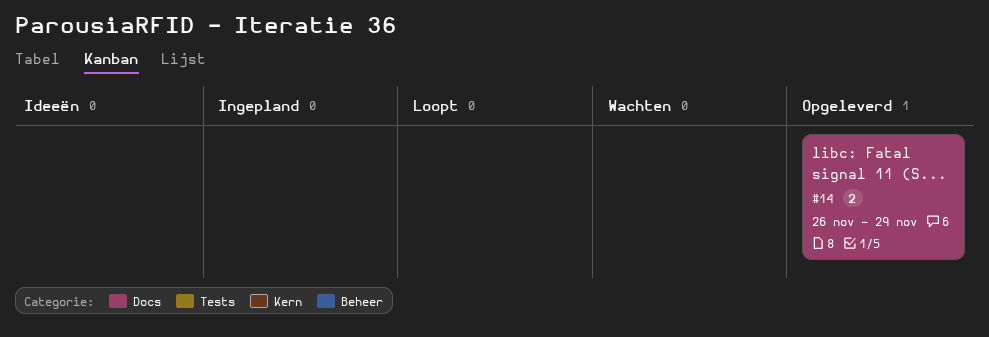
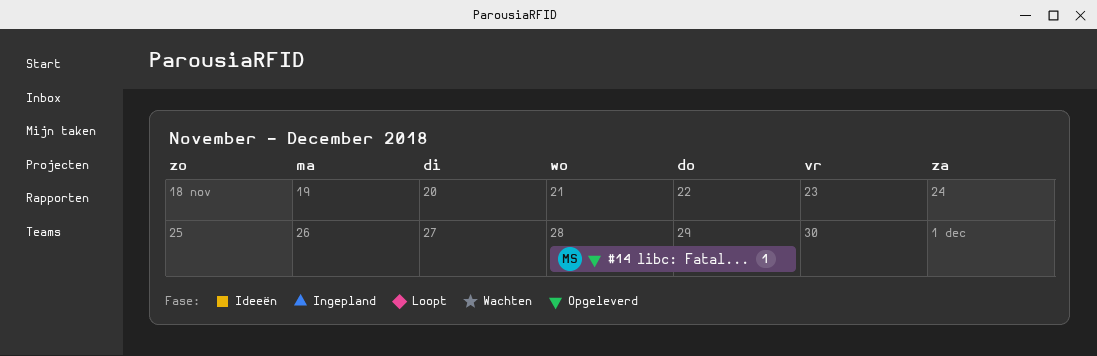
#14, estimate: 2 -> 1
#14, start: Nov 26 -> Nov 28

